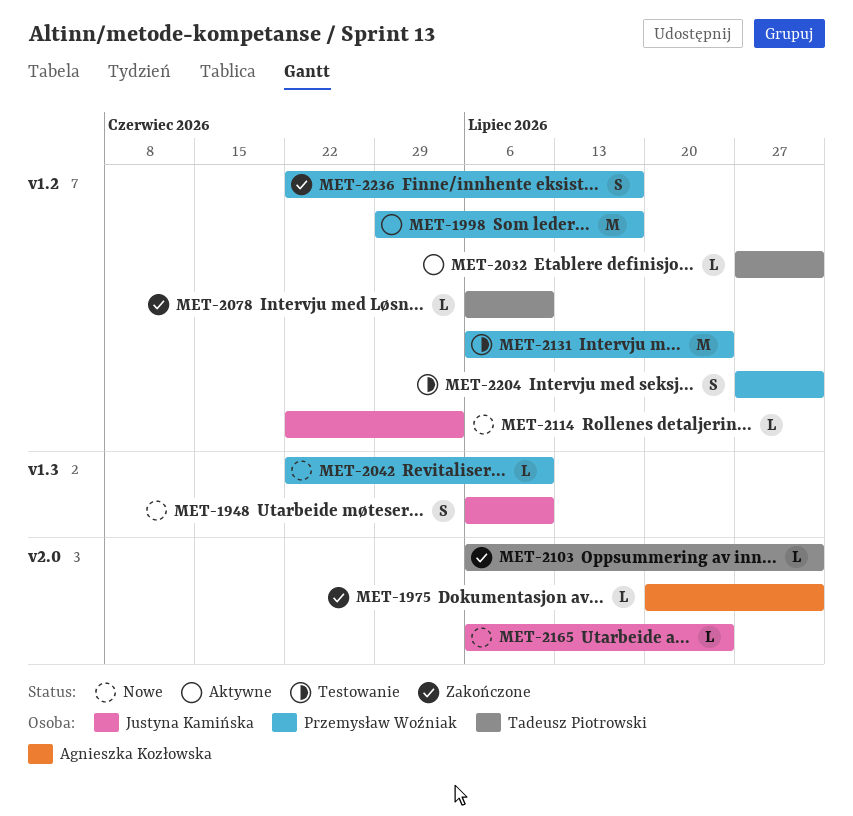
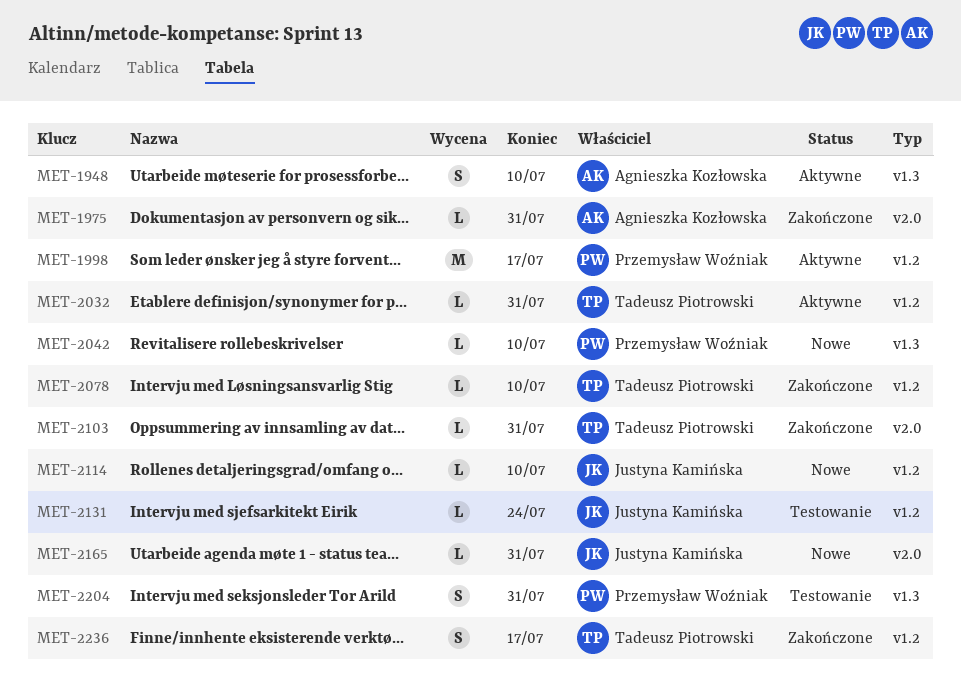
MET-1948, status: Nowe -> Aktywne
MET-1948, owner: Justyna Kamińska -> Agnieszka Kozłowska
MET-2114, due: Jul 3 -> Jul 10
MET-2131, owner: Przemysław Woźniak -> Justyna Kamińska
MET-2131, estimate: M -> L
MET-2165, due: Jul 24 -> Jul 31
MET-2204, label: v1.2 -> v1.3
MET-2236, owner: Przemysław Woźniak -> Tadeusz Piotrowski

